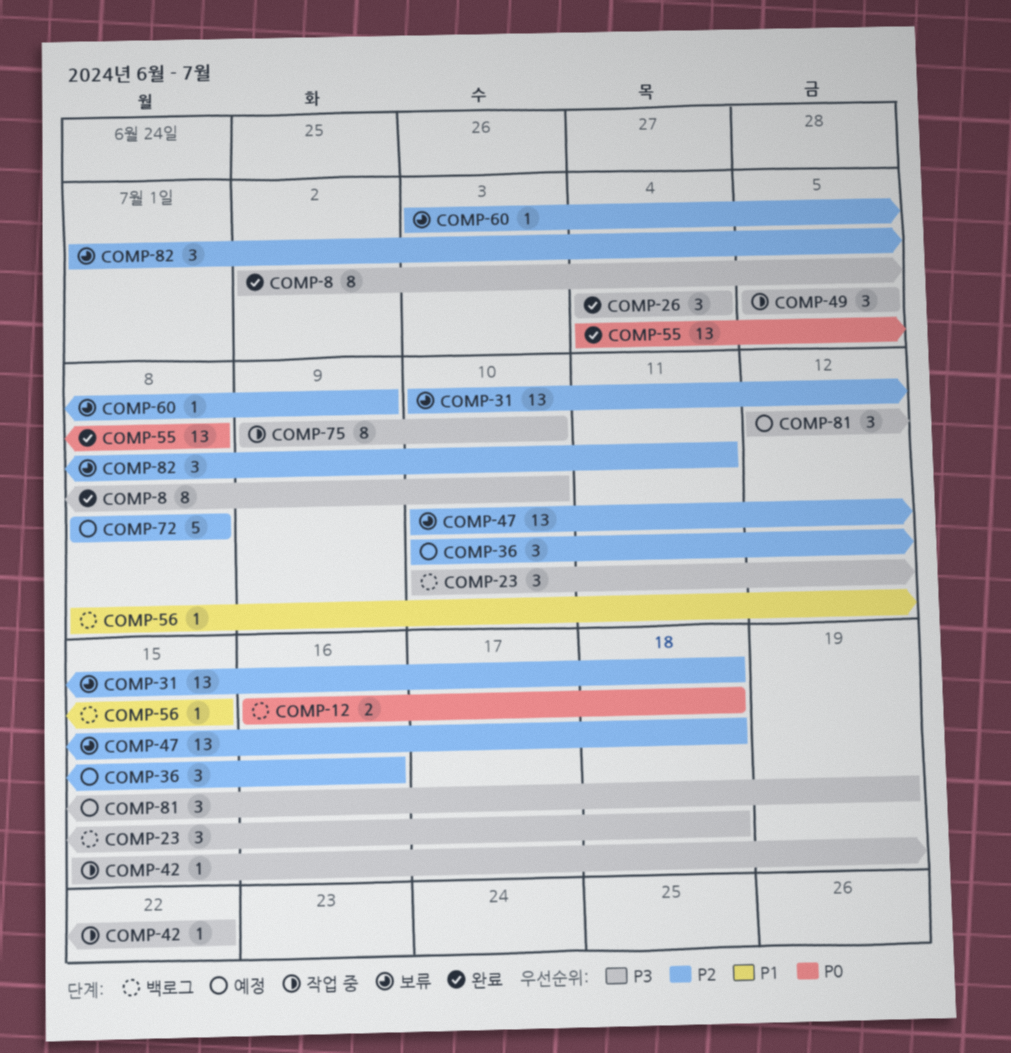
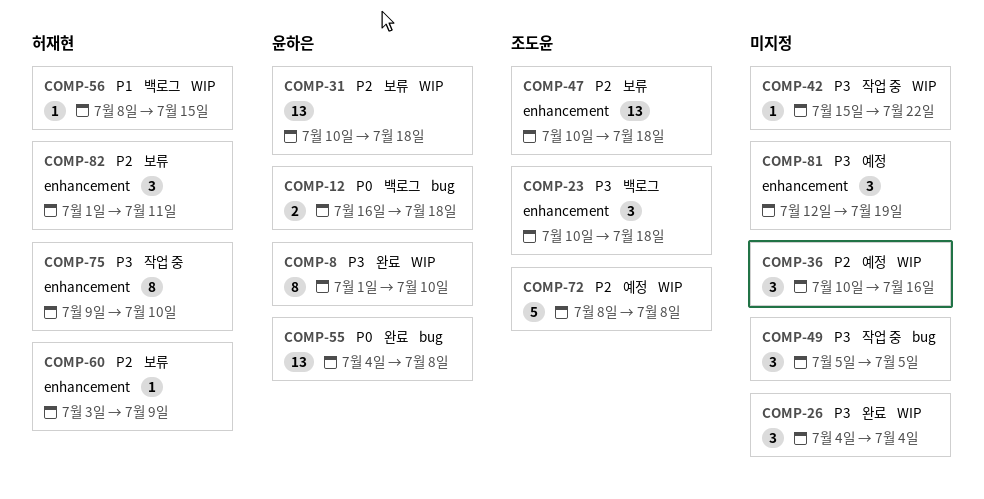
COMP-8, start: Jul 2 -> Jul 1

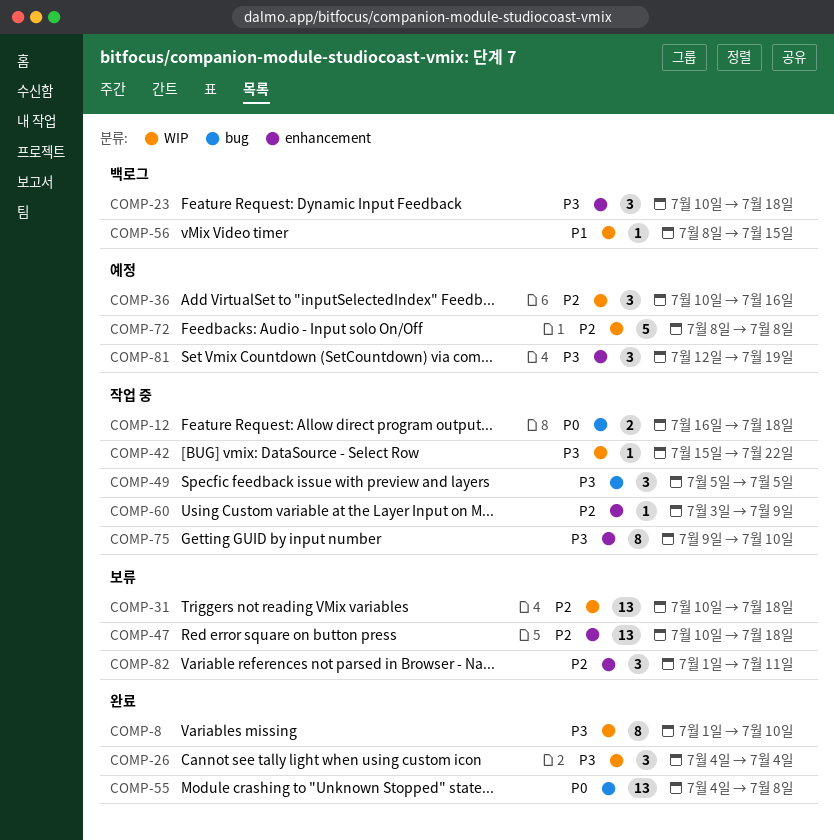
COMP-12, status: 백로그 -> 작업 중
COMP-60, status: 보류 -> 작업 중

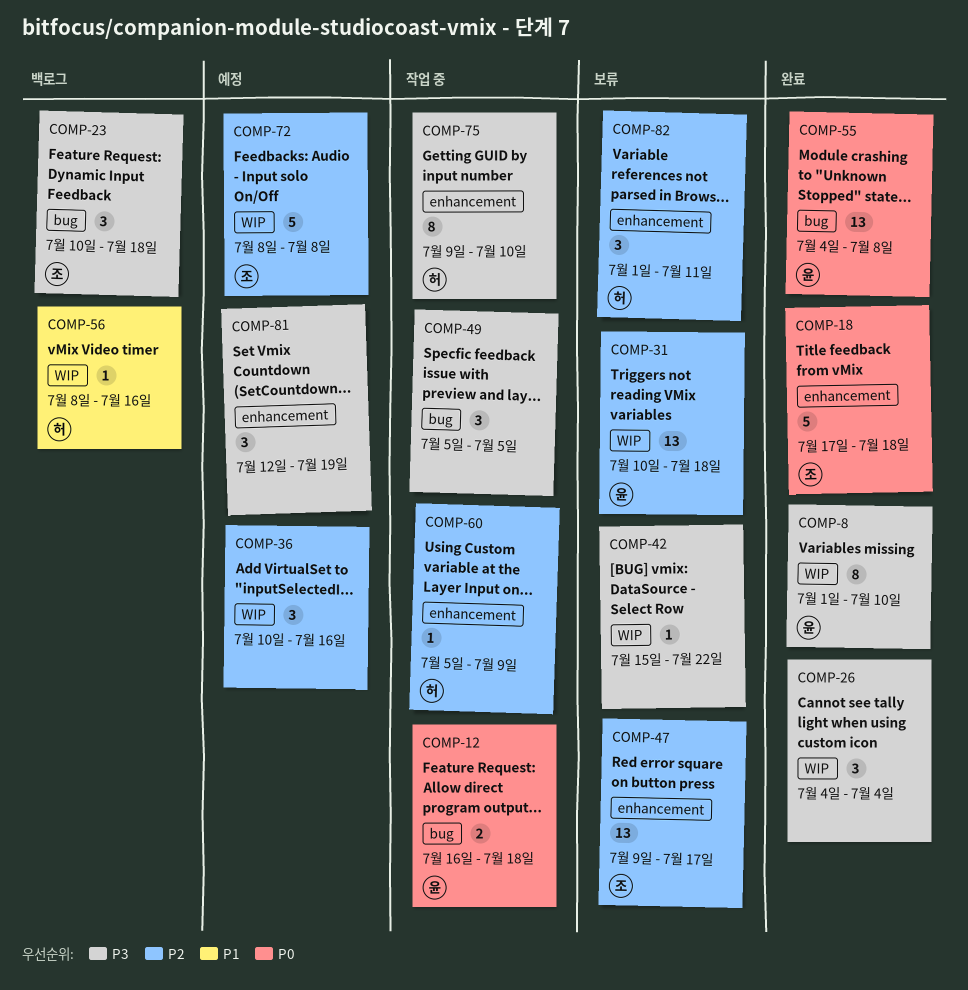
COMP-18: none -> present
COMP-23, label: enhancement -> bug
COMP-42, status: 작업 중 -> 보류
COMP-47, start: Jul 10 -> Jul 9
COMP-47, due: Jul 18 -> Jul 17
COMP-56, due: Jul 15 -> Jul 16
COMP-60, start: Jul 3 -> Jul 5

